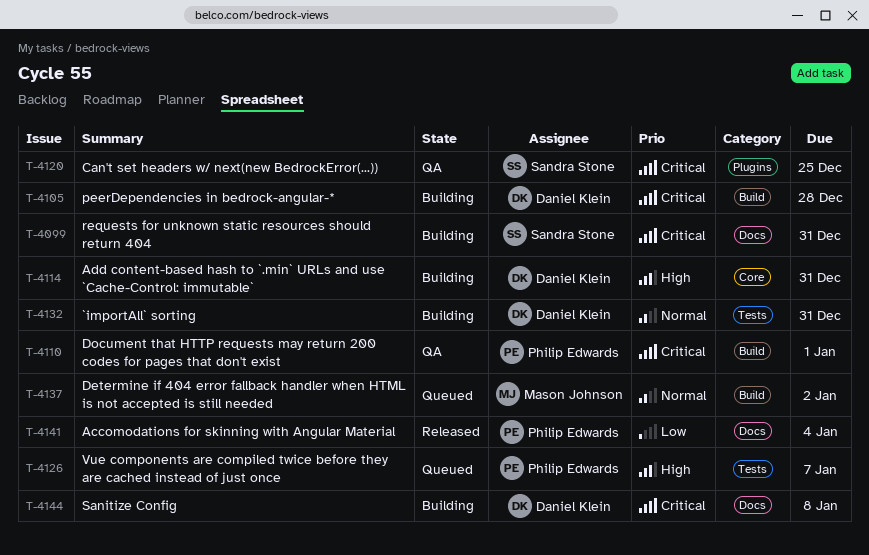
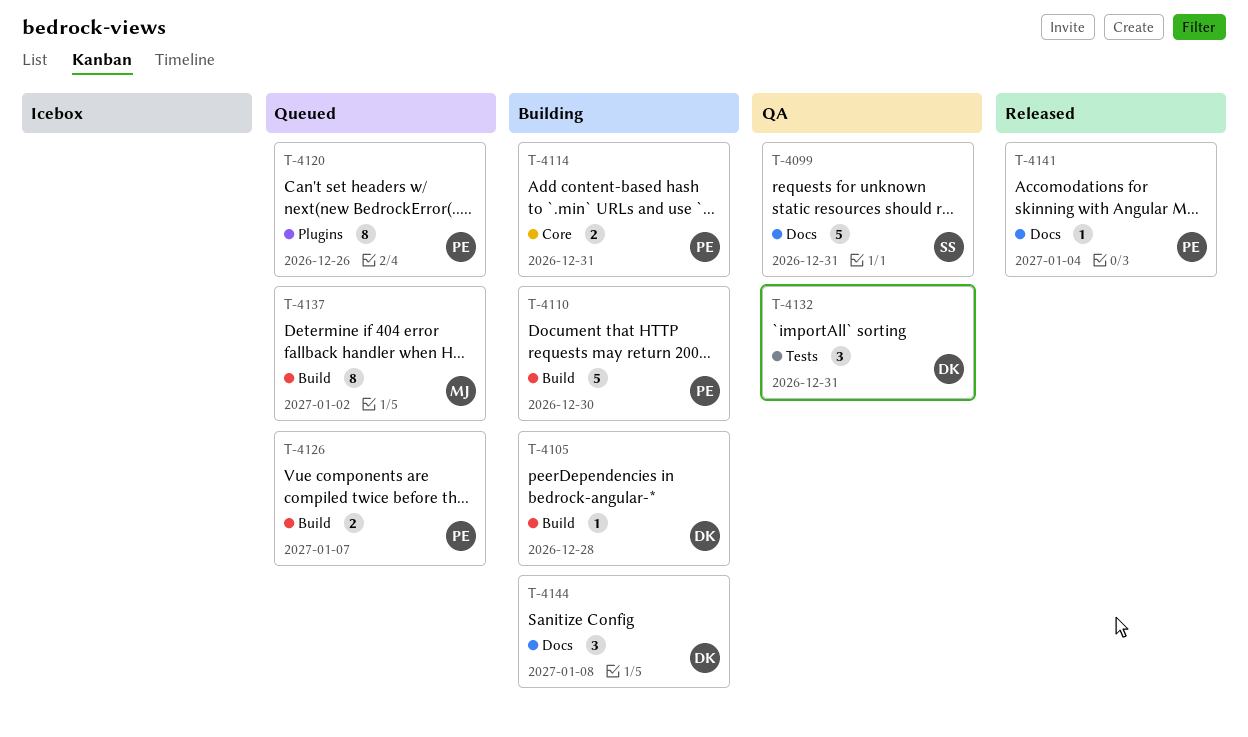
T-4099, status: Building -> QA
T-4110, status: QA -> Building
T-4110, due: Jan 1 -> Dec 30
T-4114, owner: Daniel Klein -> Philip Edwards
T-4120, status: QA -> Queued
T-4120, owner: Sandra Stone -> Philip Edwards
T-4120, due: Dec 25 -> Dec 26
T-4126, label: Tests -> Build
T-4132, status: Building -> QA

